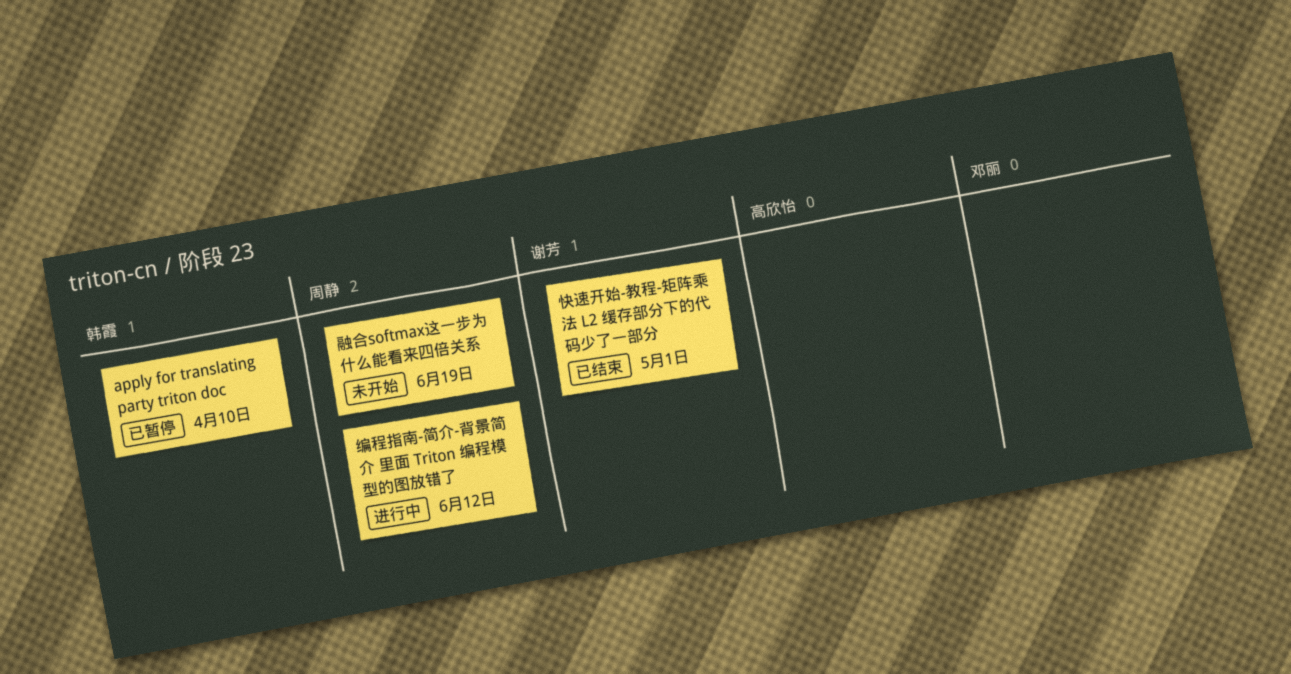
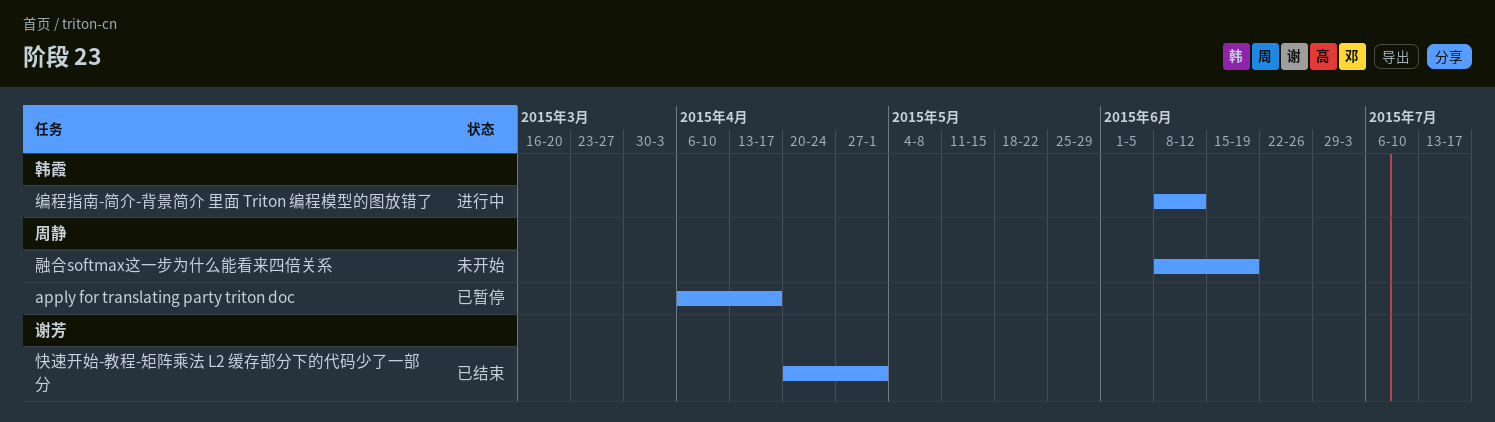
apply for translating party triton doc, owner: 韩霞 -> 周静
apply for translating party triton doc, due: Apr 10 -> Apr 17
编程指南-简介-背景简介 里面 Triton 编程模型的图放错了, owner: 周静 -> 韩霞

